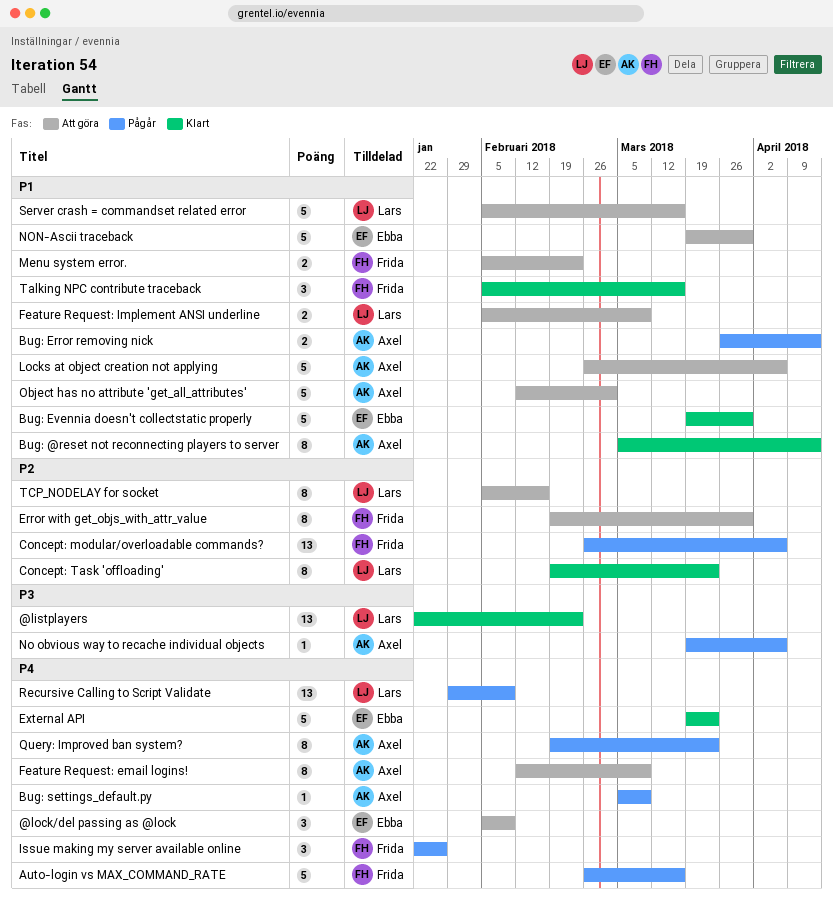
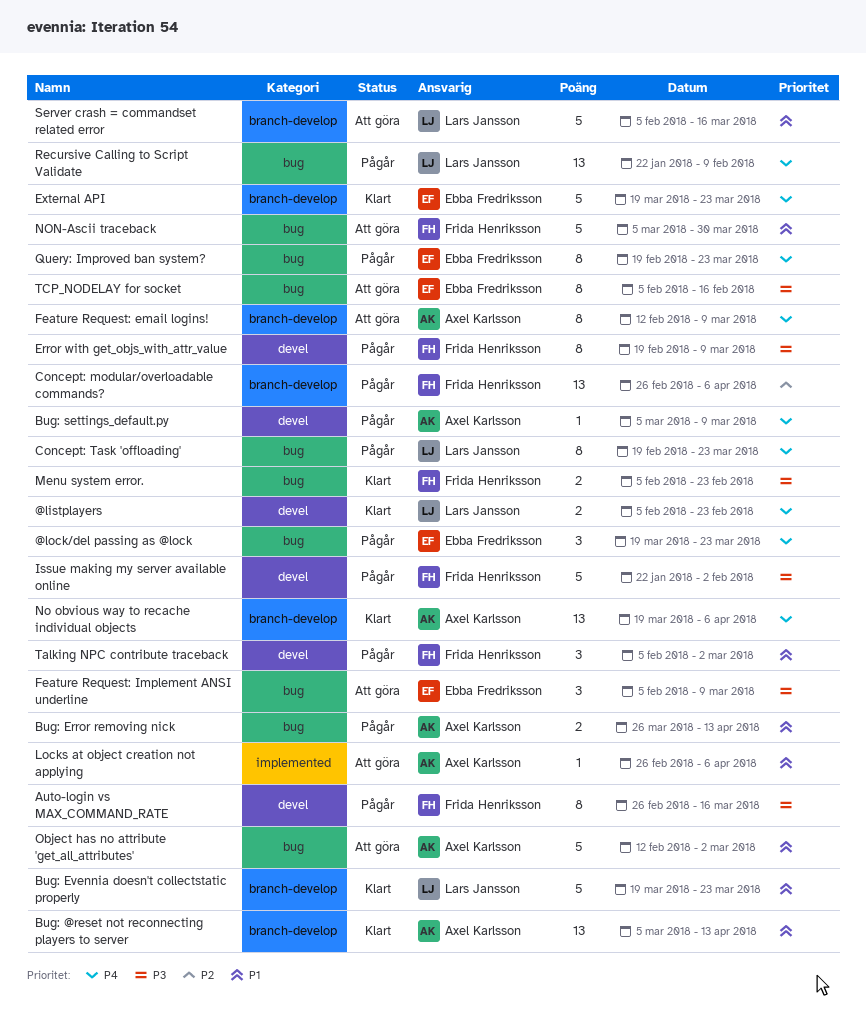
@listplayers, priority: P3 -> P4
@listplayers, estimate: 13 -> 2
@listplayers, start: Jan 22 -> Feb 5
@lock/del passing as @lock, status: Att göra -> Pågår
@lock/del passing as @lock, start: Feb 5 -> Mar 19
@lock/del passing as @lock, due: Feb 9 -> Mar 23
Auto-login vs MAX_COMMAND_RATE, priority: P4 -> P3
Auto-login vs MAX_COMMAND_RATE, estimate: 5 -> 8
Bug: @reset not reconnecting players to server, estimate: 8 -> 13
Bug: Evennia doesn't collectstatic properly, owner: Ebba Fredriksson -> Lars Jansson
Bug: Evennia doesn't collectstatic properly, due: Mar 30 -> Mar 23
Concept: Task 'offloading', status: Klart -> Pågår
Concept: Task 'offloading', priority: P2 -> P4
Error with get_objs_with_attr_value, status: Att göra -> Pågår
Error with get_objs_with_attr_value, priority: P2 -> P3
Error with get_objs_with_attr_value, due: Mar 30 -> Mar 9
Feature Request: Implement ANSI underline, owner: Lars Jansson -> Ebba Fredriksson
Feature Request: Implement ANSI underline, priority: P1 -> P3
Feature Request: Implement ANSI underline, estimate: 2 -> 3
Issue making my server available online, priority: P4 -> P3
Issue making my server available online, estimate: 3 -> 5
Issue making my server available online, due: Jan 26 -> Feb 2
Locks at object creation not applying, estimate: 5 -> 1
Menu system error., status: Att göra -> Klart
Menu system error., priority: P1 -> P3
No obvious way to recache individual objects, status: Pågår -> Klart
No obvious way to recache individual objects, priority: P3 -> P4
No obvious way to recache individual objects, estimate: 1 -> 13
NON-Ascii traceback, owner: Ebba Fredriksson -> Frida Henriksson
NON-Ascii traceback, start: Mar 19 -> Mar 5
Query: Improved ban system?, owner: Axel Karlsson -> Ebba Fredriksson
Recursive Calling to Script Validate, start: Jan 29 -> Jan 22
Talking NPC contribute traceback, status: Klart -> Pågår
Talking NPC contribute traceback, due: Mar 16 -> Mar 2
TCP_NODELAY for socket, owner: Lars Jansson -> Ebba Fredriksson
TCP_NODELAY for socket, priority: P2 -> P3

